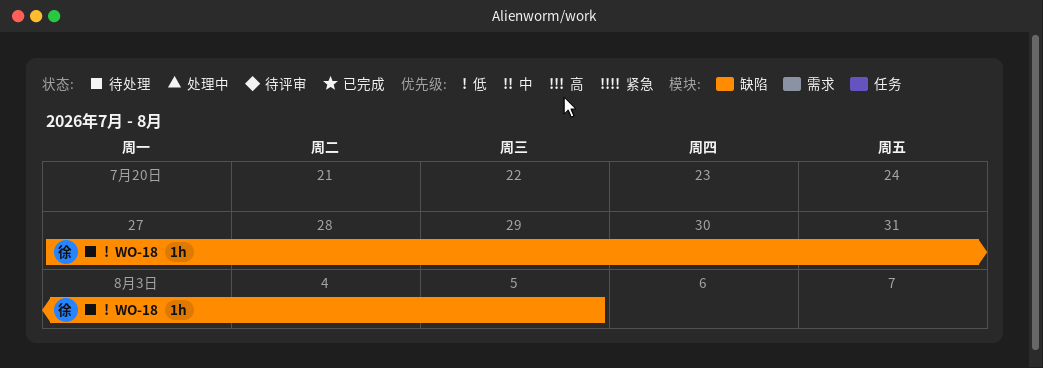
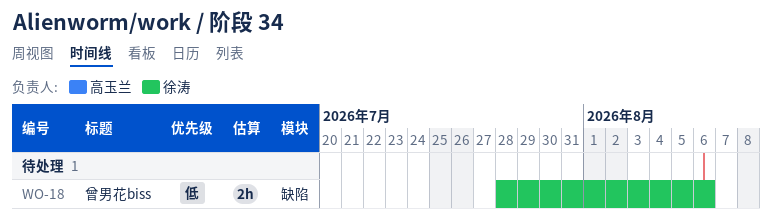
WO-18, estimate: 1h -> 2h
WO-18, start: Jul 27 -> Jul 28
WO-18, due: Aug 5 -> Aug 6

